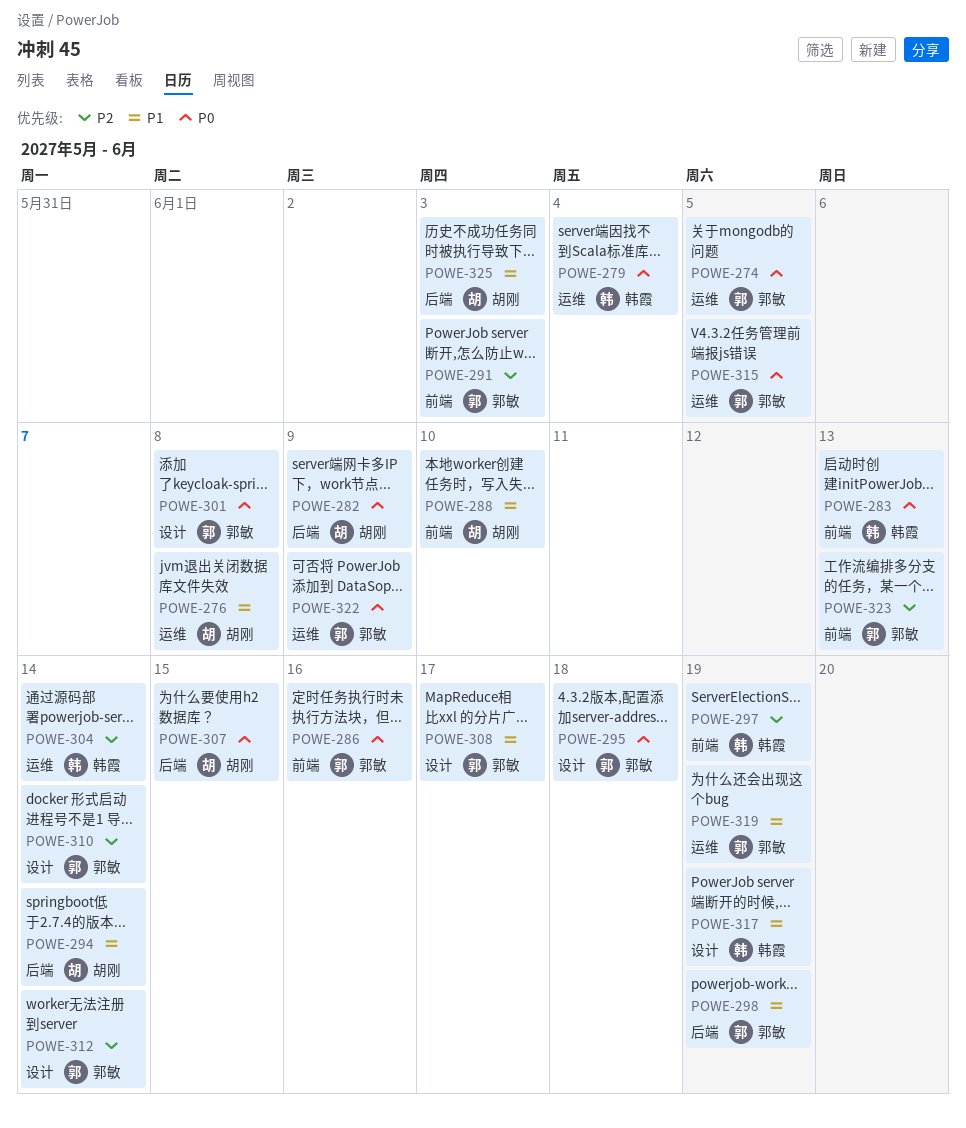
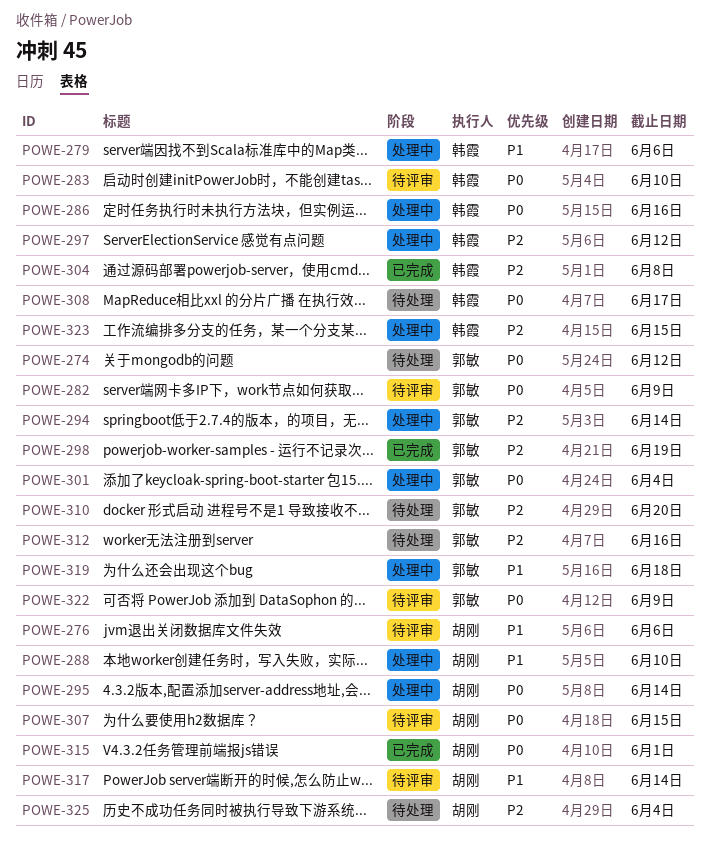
POWE-274, due: Jun 5 -> Jun 12
POWE-276, due: Jun 8 -> Jun 6
POWE-279, priority: P0 -> P1
POWE-279, due: Jun 4 -> Jun 6
POWE-282, owner: 胡刚 -> 郭敏
POWE-283, due: Jun 13 -> Jun 10
POWE-286, owner: 郭敏 -> 韩霞
POWE-291: present -> none
POWE-294, owner: 胡刚 -> 郭敏
POWE-294, priority: P1 -> P2
POWE-295, owner: 郭敏 -> 胡刚
POWE-295, due: Jun 18 -> Jun 14
POWE-297, due: Jun 19 -> Jun 12
POWE-298, priority: P1 -> P2
POWE-301, due: Jun 8 -> Jun 4
POWE-304, due: Jun 14 -> Jun 8
POWE-308, owner: 郭敏 -> 韩霞
POWE-308, priority: P1 -> P0
POWE-310, due: Jun 14 -> Jun 20
POWE-312, due: Jun 14 -> Jun 16
POWE-315, owner: 郭敏 -> 胡刚
POWE-315, due: Jun 5 -> Jun 1
POWE-317, owner: 韩霞 -> 胡刚
POWE-317, due: Jun 19 -> Jun 14
POWE-319, due: Jun 19 -> Jun 18
POWE-323, owner: 郭敏 -> 韩霞
POWE-323, due: Jun 13 -> Jun 15
POWE-325, priority: P1 -> P2
POWE-325, due: Jun 3 -> Jun 4

